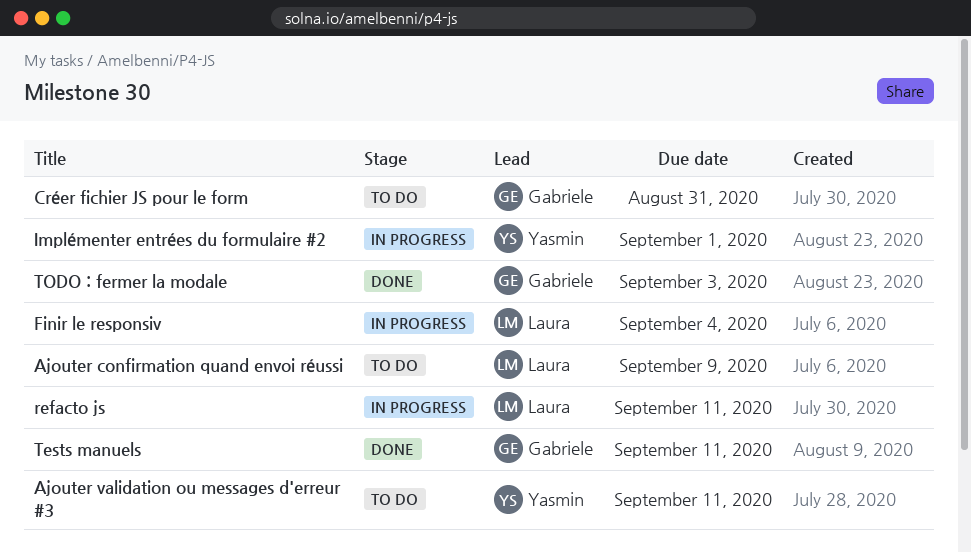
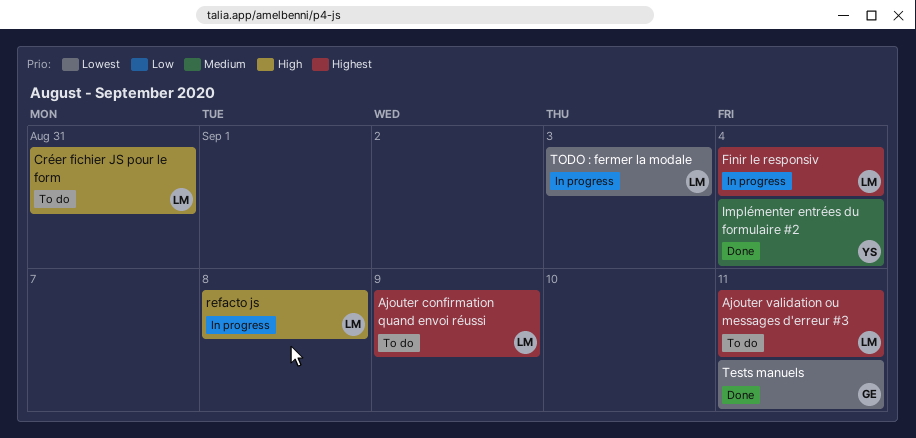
Ajouter validation ou messages d'erreur #3, owner: Yasmin -> Laura
Créer fichier JS pour le form, owner: Gabriele -> Laura
Implémenter entrées du formulaire #2, status: In progress -> Done
Implémenter entrées du formulaire #2, due: Sep 1 -> Sep 4
refacto js, due: Sep 11 -> Sep 8
TODO : fermer la modale, status: Done -> In progress
TODO : fermer la modale, owner: Gabriele -> Laura

